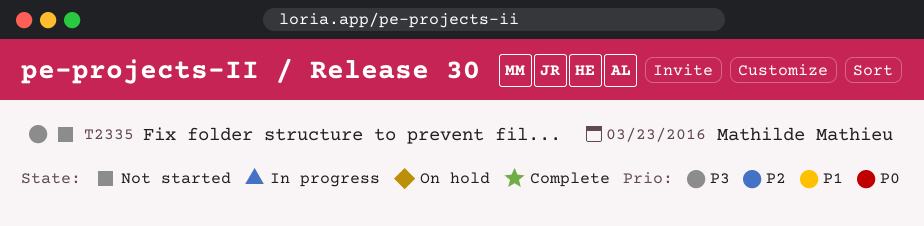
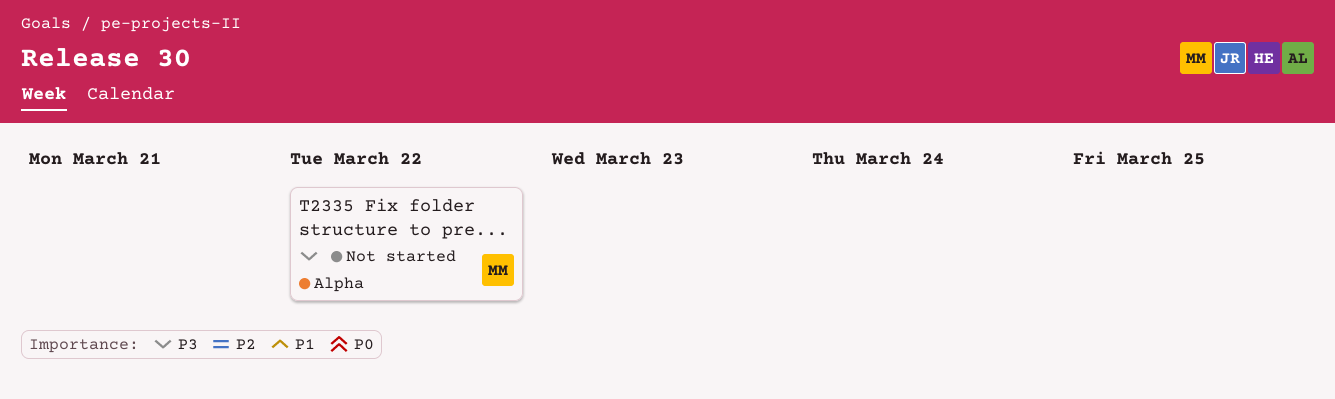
T2335, due: Mar 23 -> Mar 22

